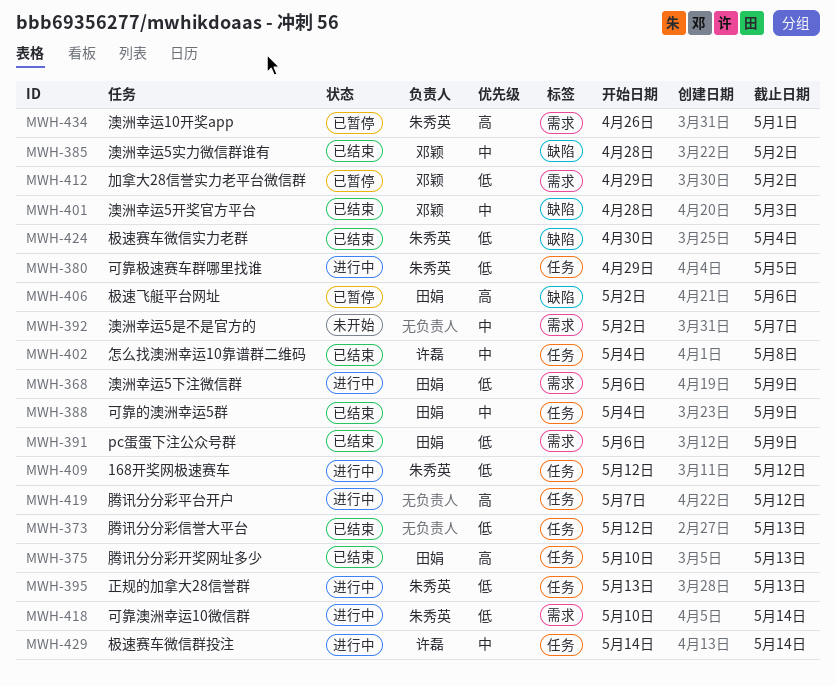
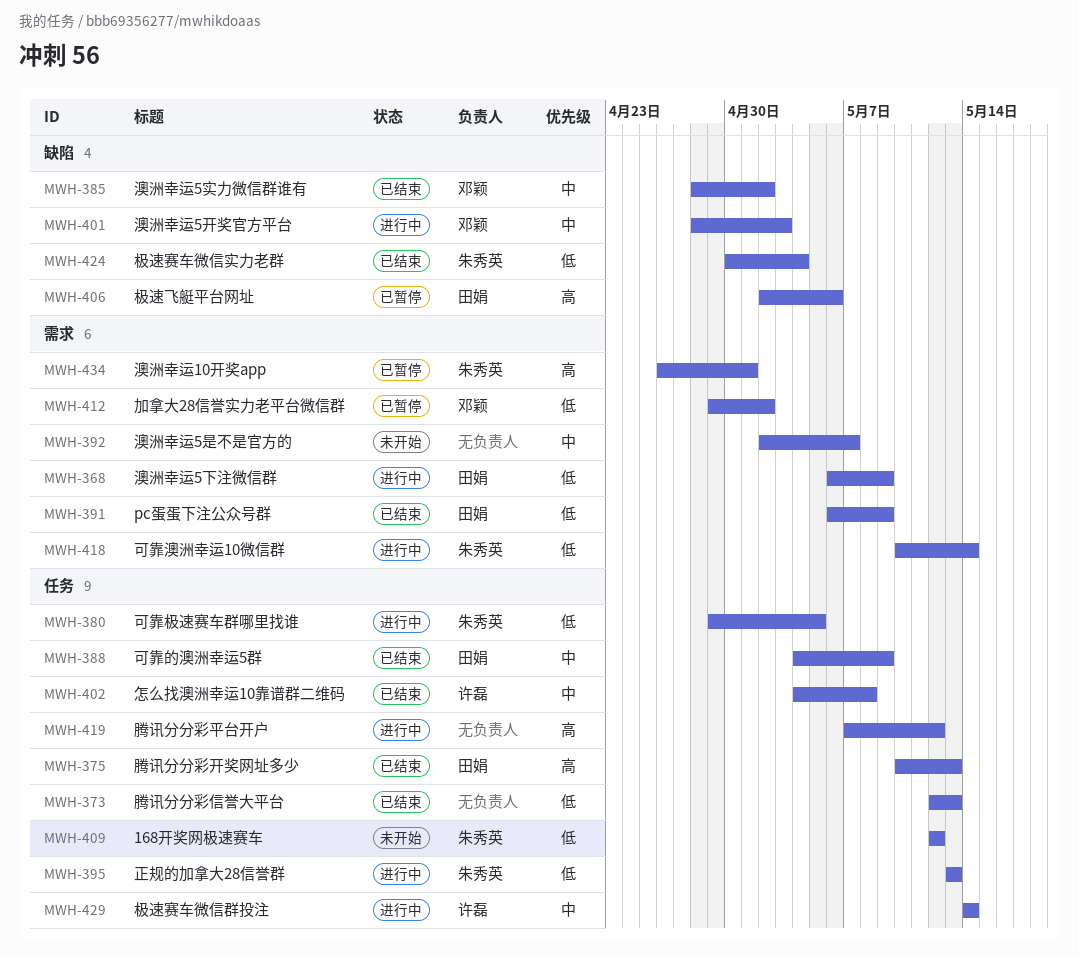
MWH-401, status: 已结束 -> 进行中
MWH-409, status: 进行中 -> 未开始

